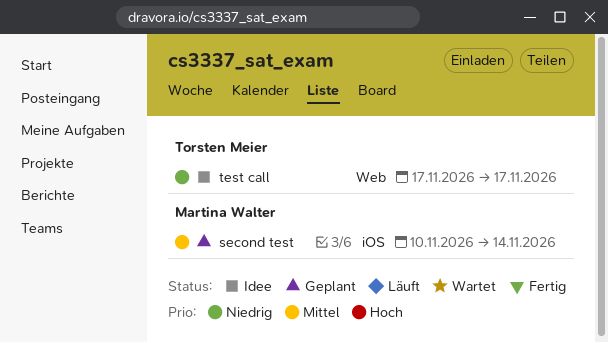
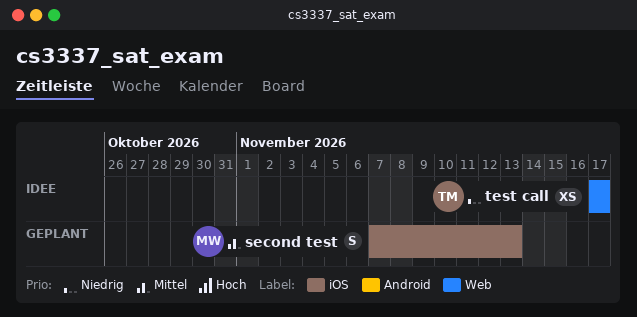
second test, start: Nov 10 -> Nov 7
second test, due: Nov 14 -> Nov 13

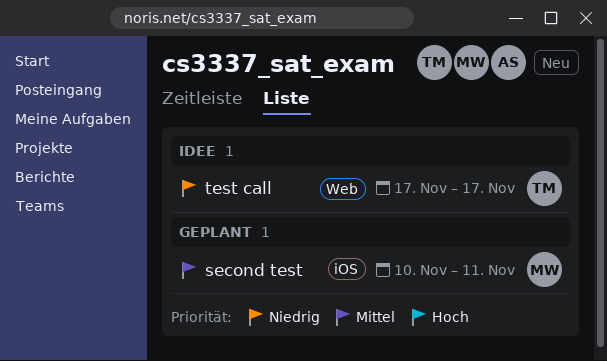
second test, start: Nov 7 -> Nov 10
second test, due: Nov 13 -> Nov 11

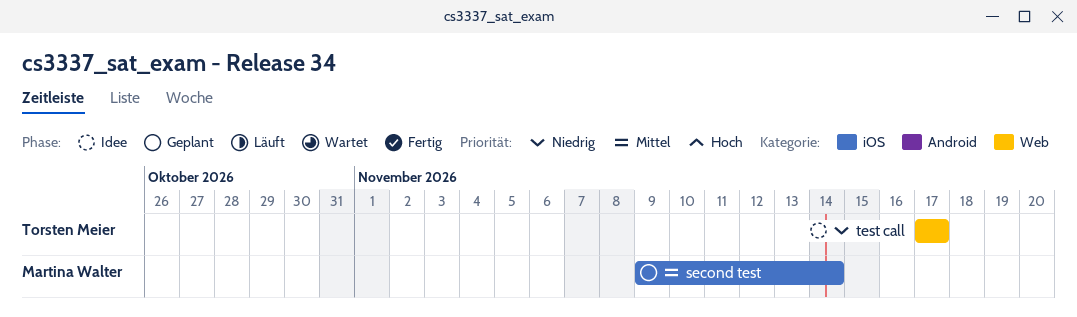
second test, start: Nov 10 -> Nov 9
second test, due: Nov 11 -> Nov 14

